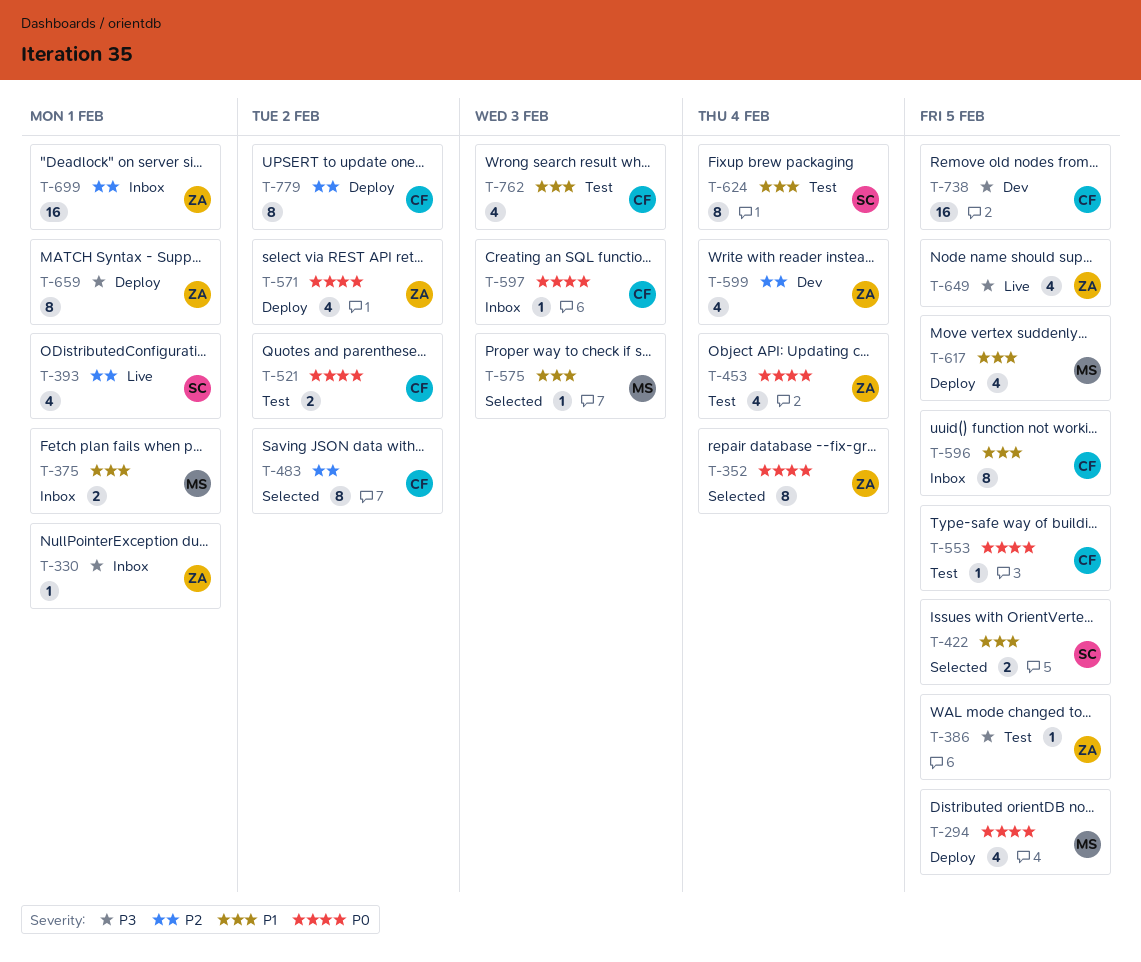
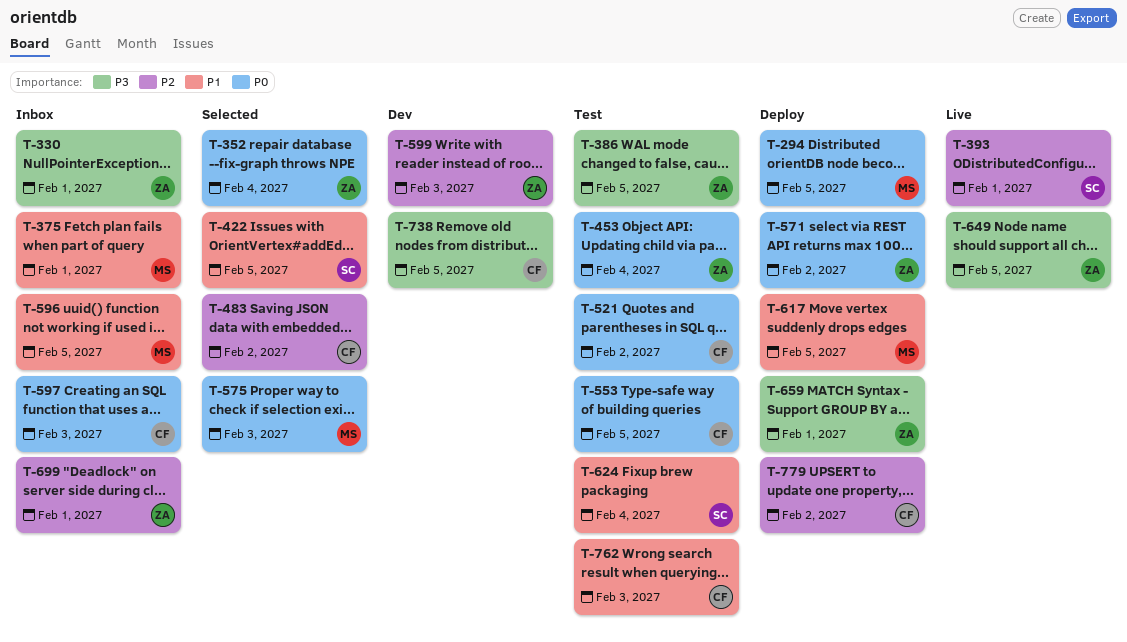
T-575, priority: P1 -> P0
T-596, owner: CF -> MS
T-599, due: Feb 4 -> Feb 3

